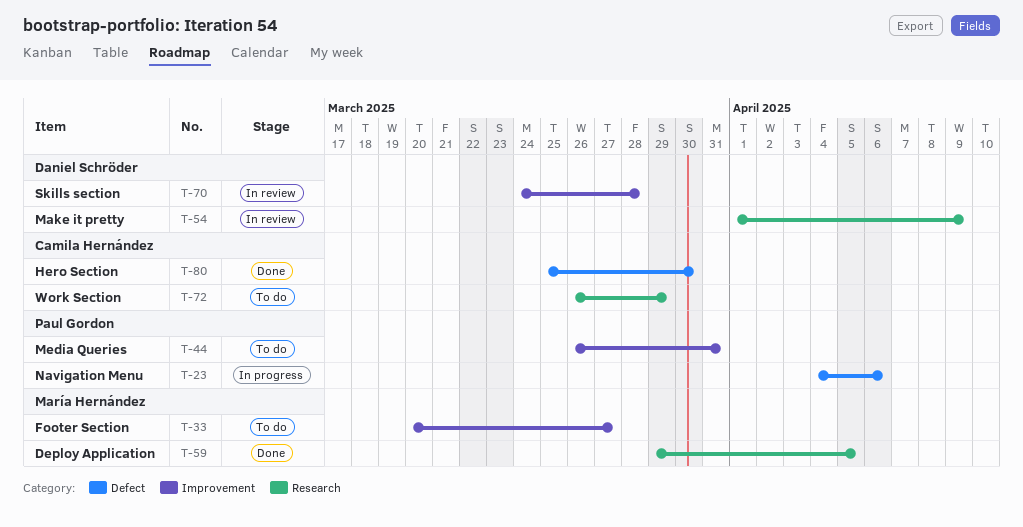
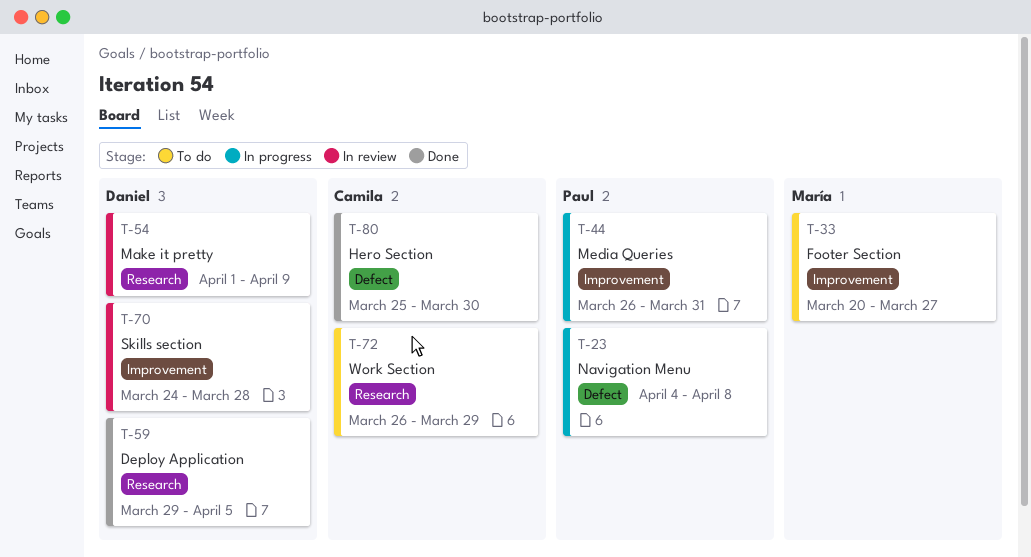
T-23, due: Apr 6 -> Apr 8
T-44, status: To do -> In progress
T-59, owner: María Hernández -> Daniel Schröder

